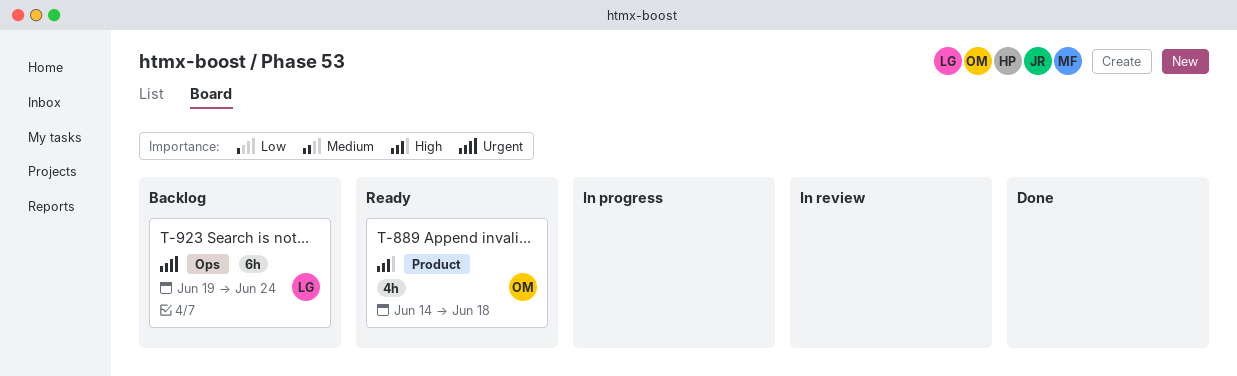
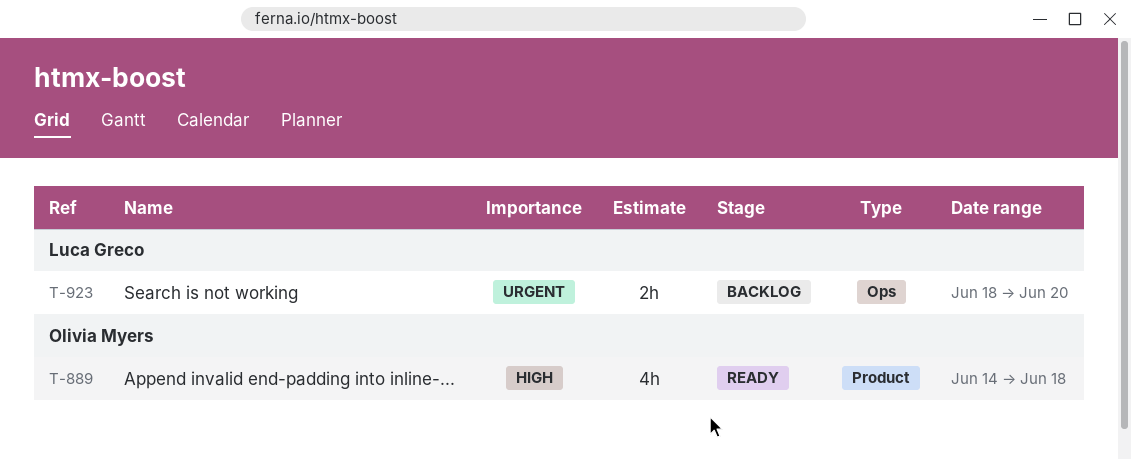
T-923, estimate: 6h -> 2h
T-923, start: Jun 19 -> Jun 18
T-923, due: Jun 24 -> Jun 20

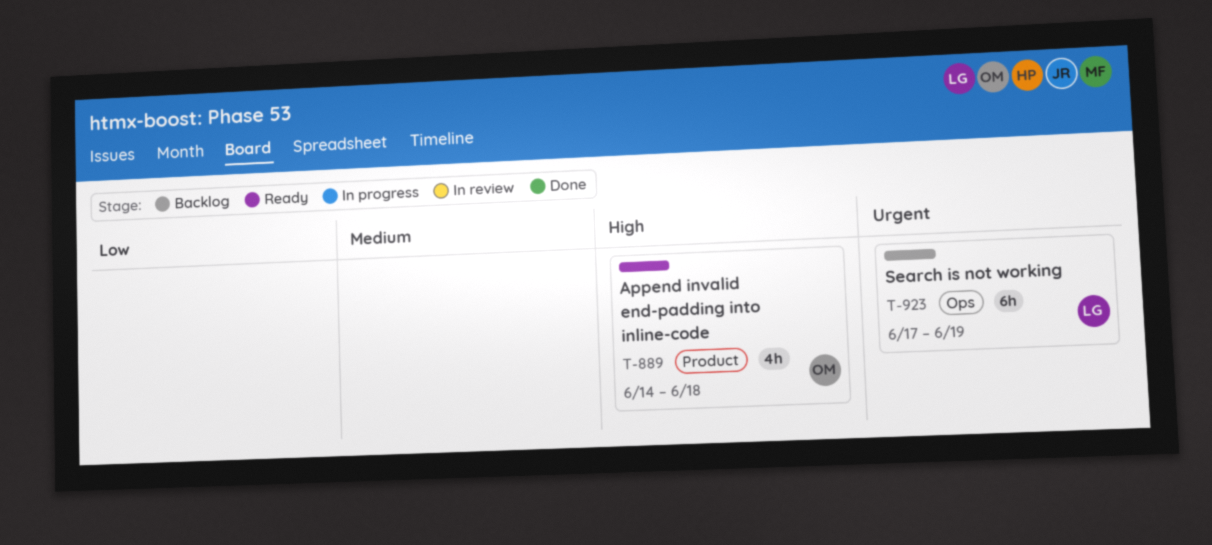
T-923, estimate: 2h -> 6h
T-923, start: Jun 18 -> Jun 17
T-923, due: Jun 20 -> Jun 19

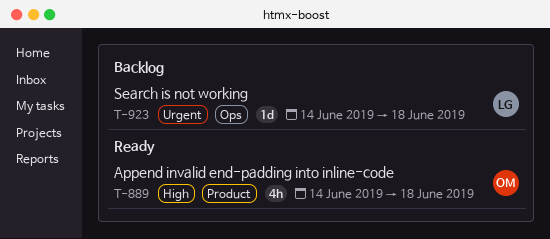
T-923, estimate: 6h -> 1d
T-923, start: Jun 17 -> Jun 14
T-923, due: Jun 19 -> Jun 18

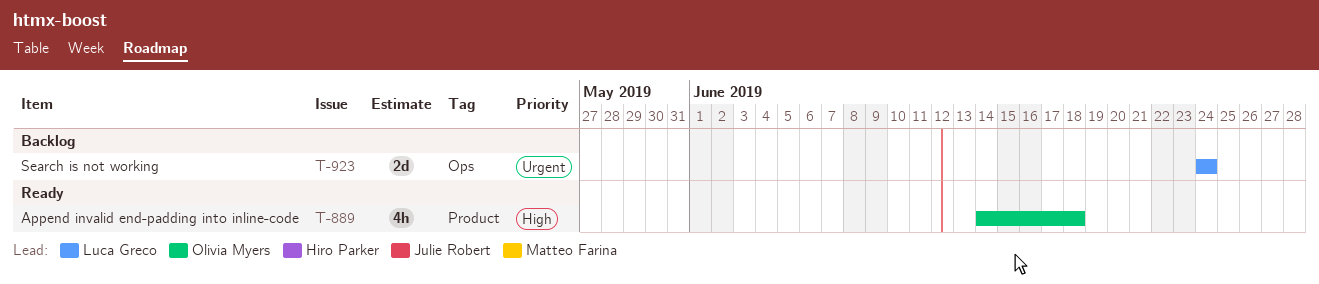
T-923, estimate: 1d -> 2d
T-923, start: Jun 14 -> Jun 24
T-923, due: Jun 18 -> Jun 24

